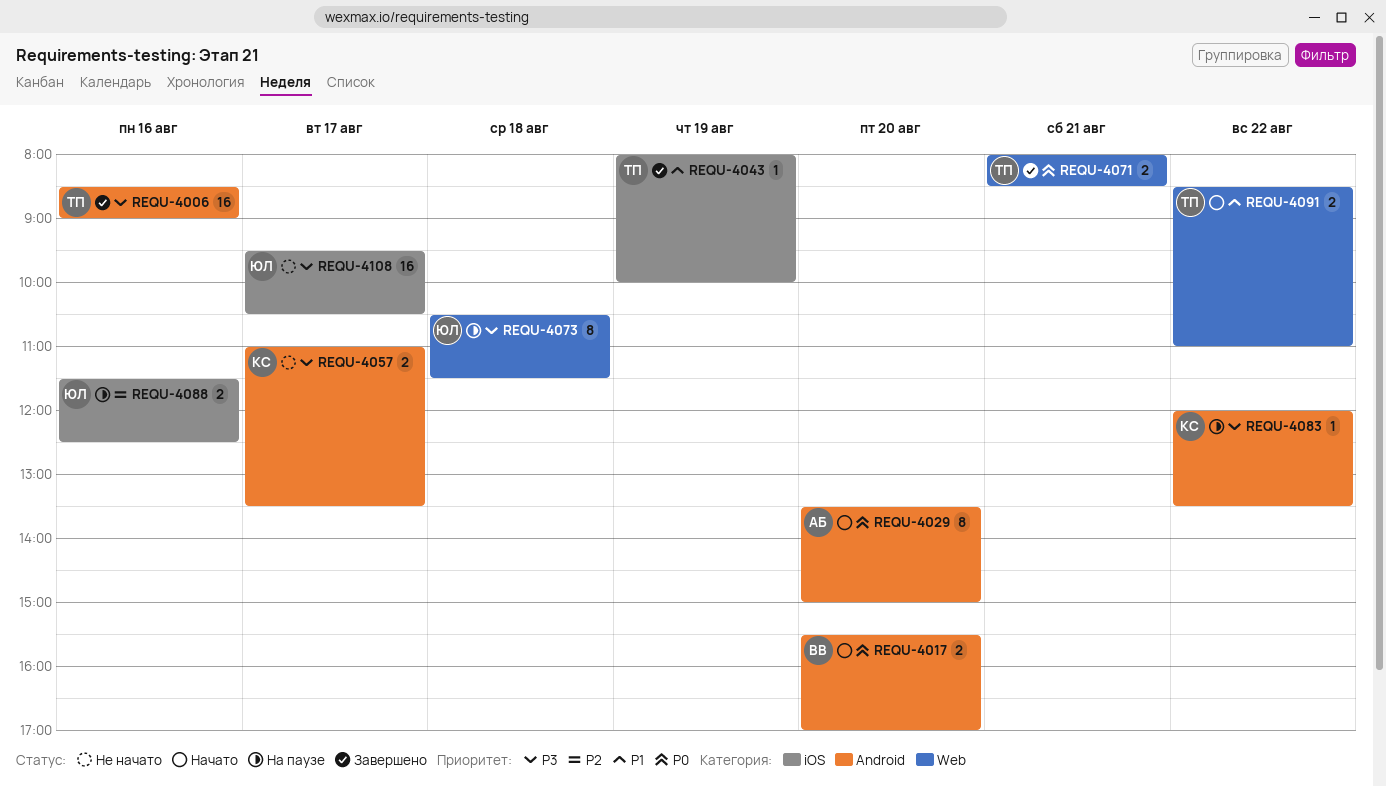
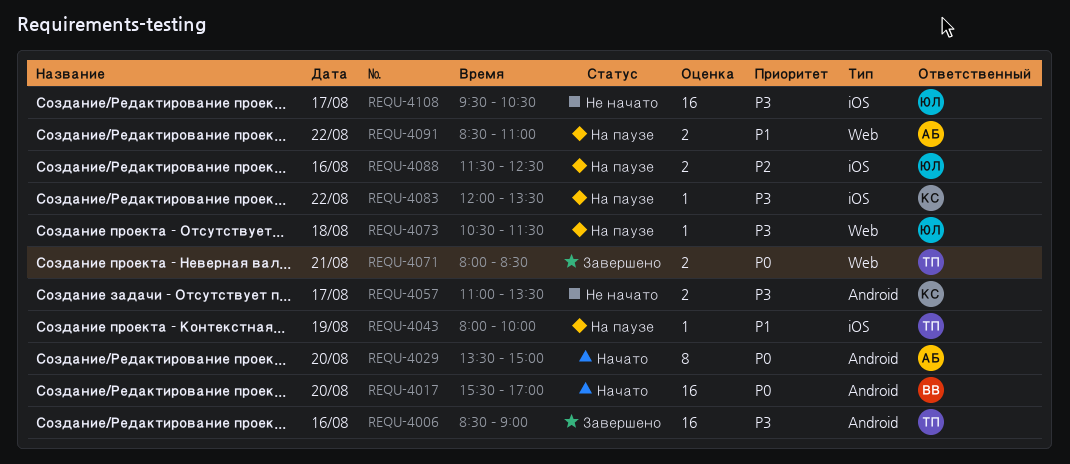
REQU-4017, estimate: 2 -> 16
REQU-4043, status: Завершено -> На паузе
REQU-4073, estimate: 8 -> 1
REQU-4083, label: Android -> iOS
REQU-4091, status: Начато -> На паузе
REQU-4091, owner: ТП -> АБ

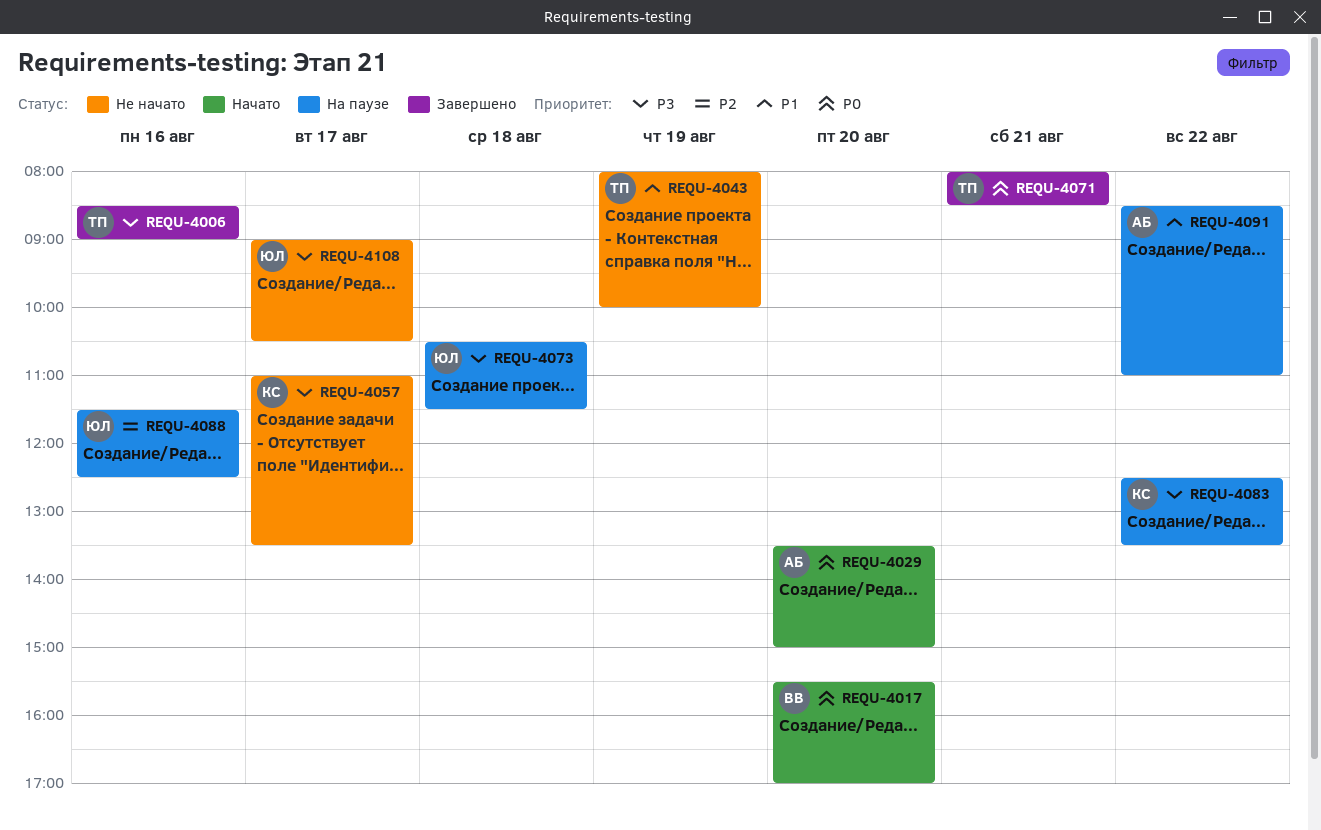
REQU-4043, status: На паузе -> Не начато
REQU-4083, begins: 12:00 -> 12:30
REQU-4108, begins: 09:30 -> 09:00

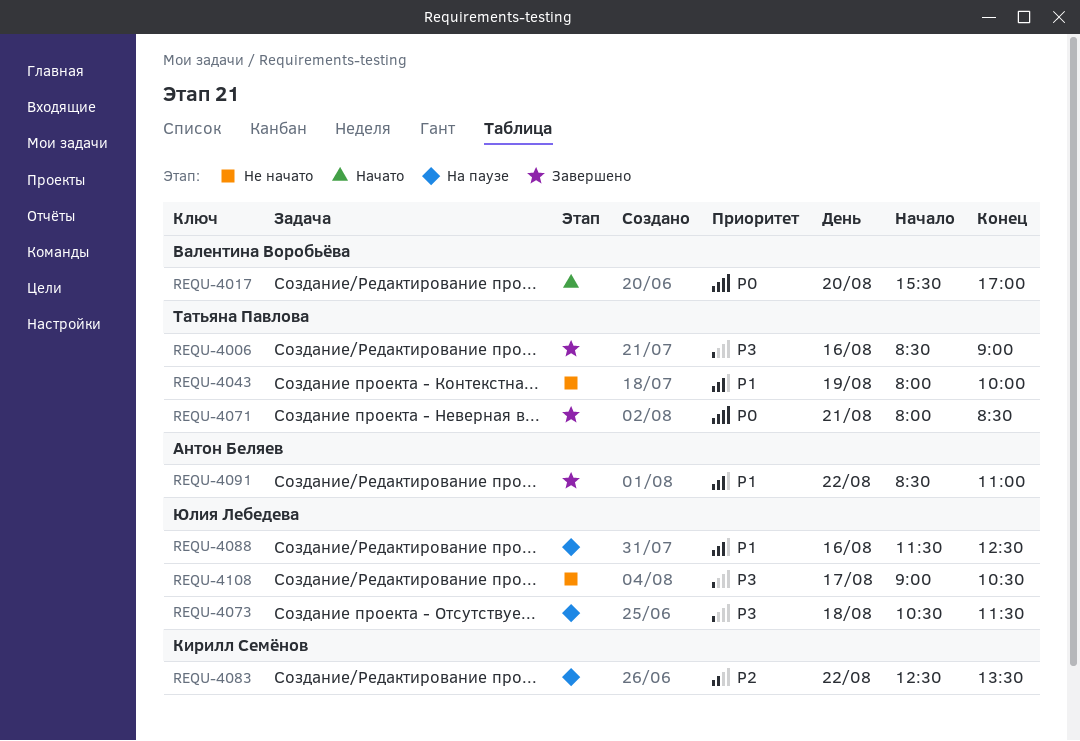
REQU-4029: present -> none
REQU-4057: present -> none
REQU-4083, priority: P3 -> P2
REQU-4088, priority: P2 -> P1
REQU-4091, status: На паузе -> Завершено

